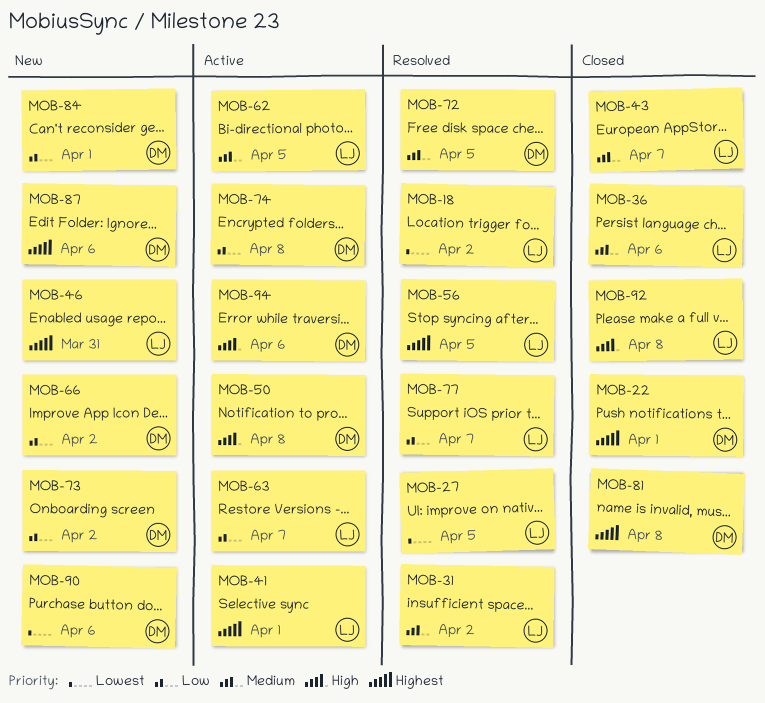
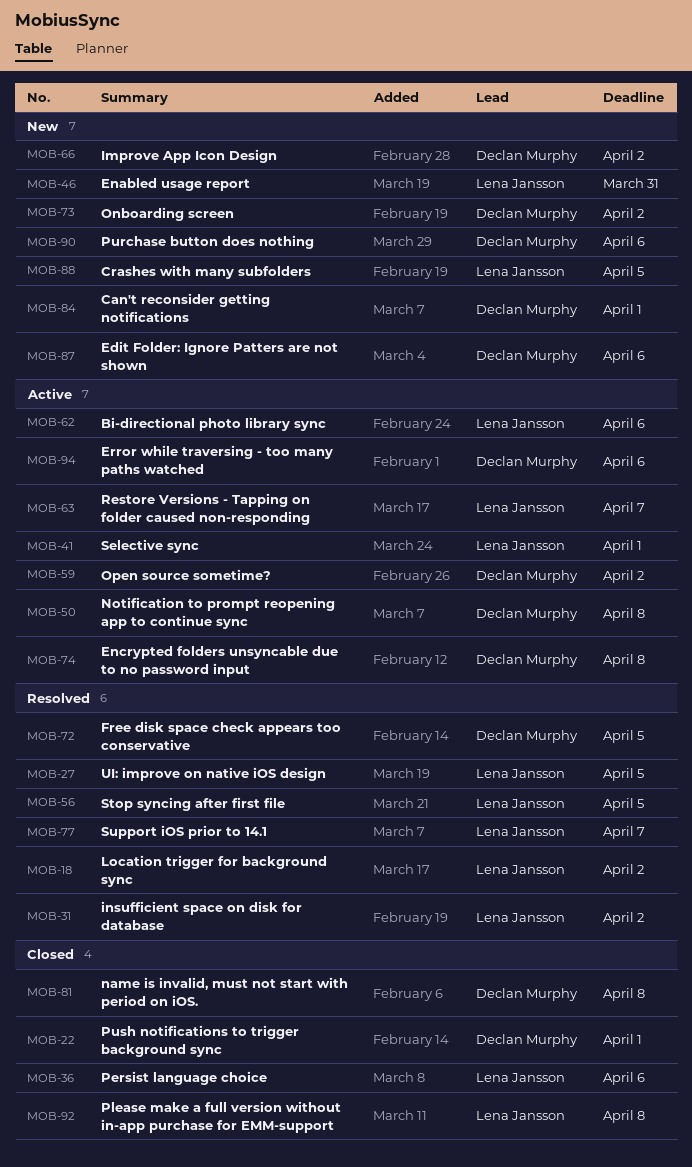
MOB-43: present -> none
MOB-59: none -> present
MOB-62, due: Apr 5 -> Apr 6
MOB-88: none -> present

